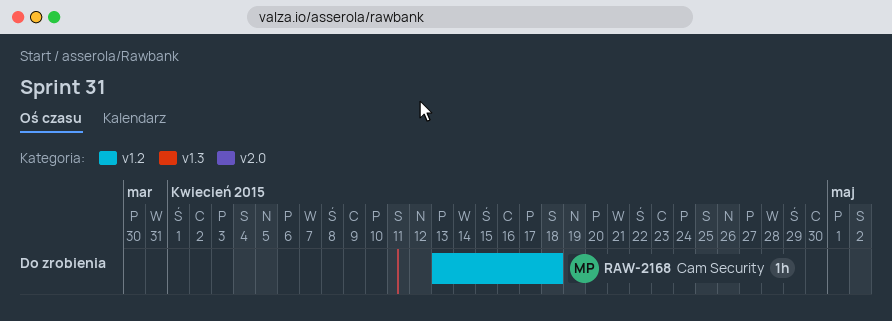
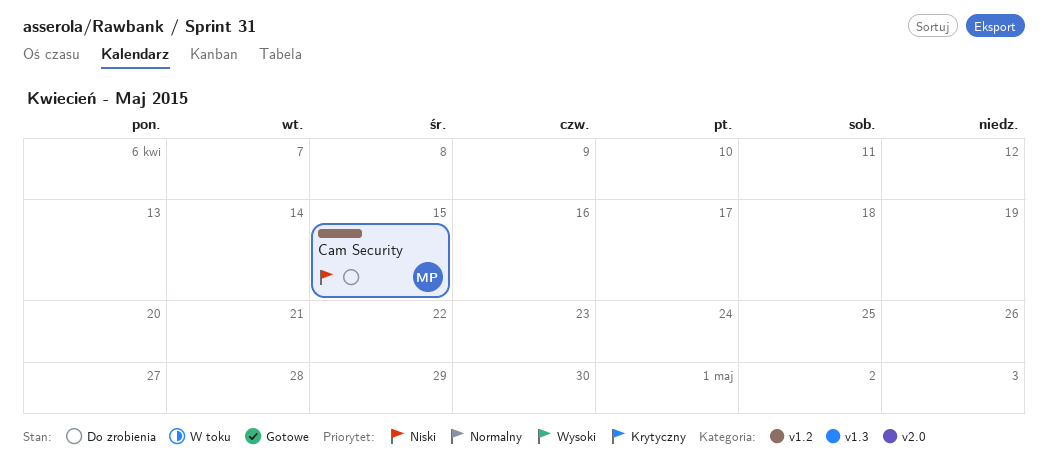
Cam Security, due: Apr 18 -> Apr 15

